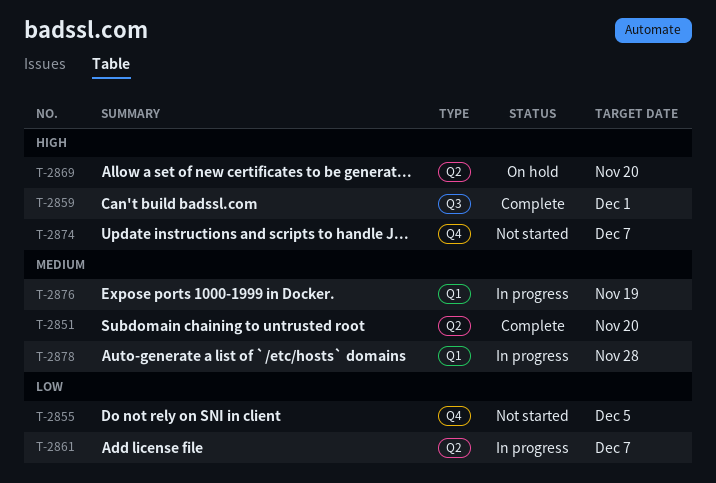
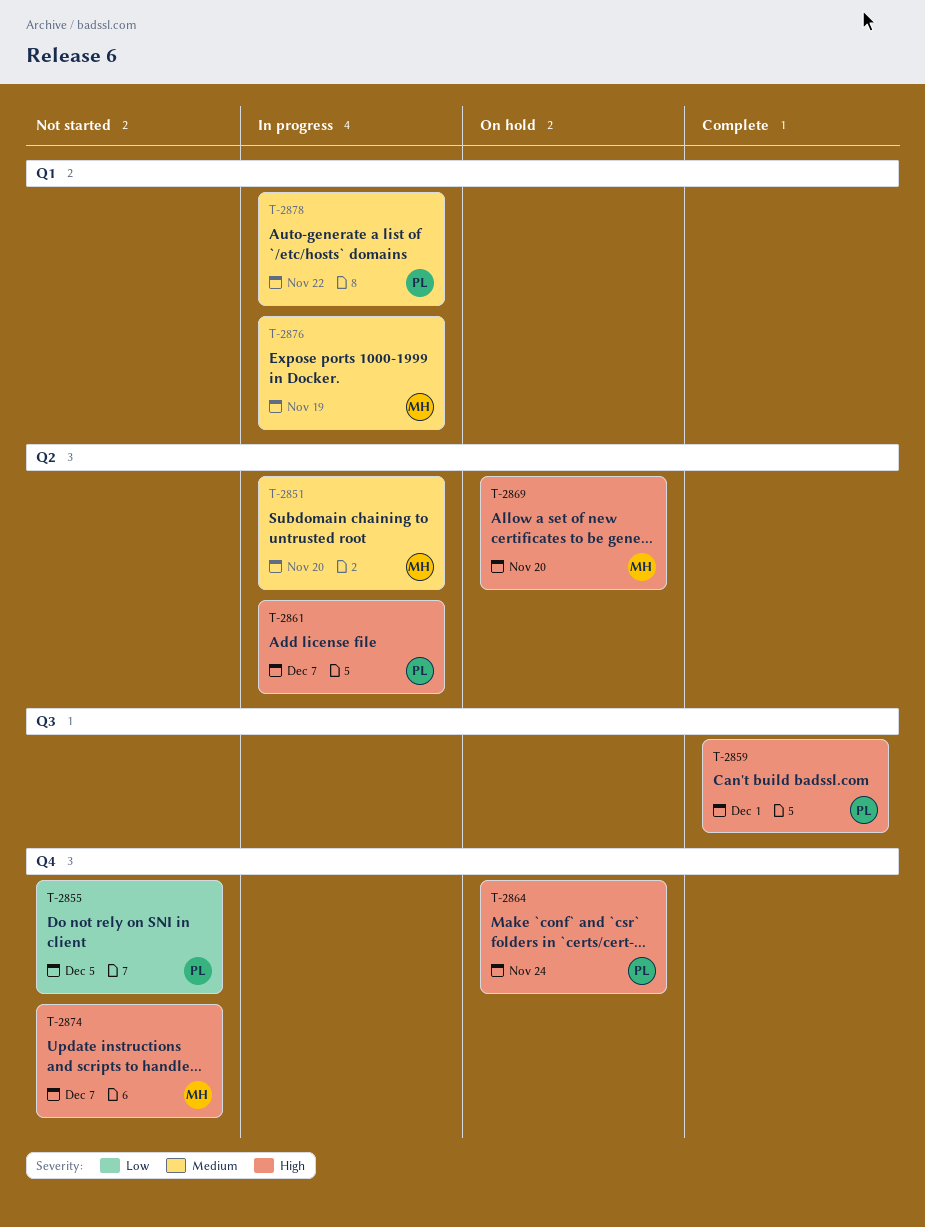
T-2851, status: Complete -> In progress
T-2861, priority: Low -> High
T-2864: none -> present
T-2878, due: Nov 28 -> Nov 22

